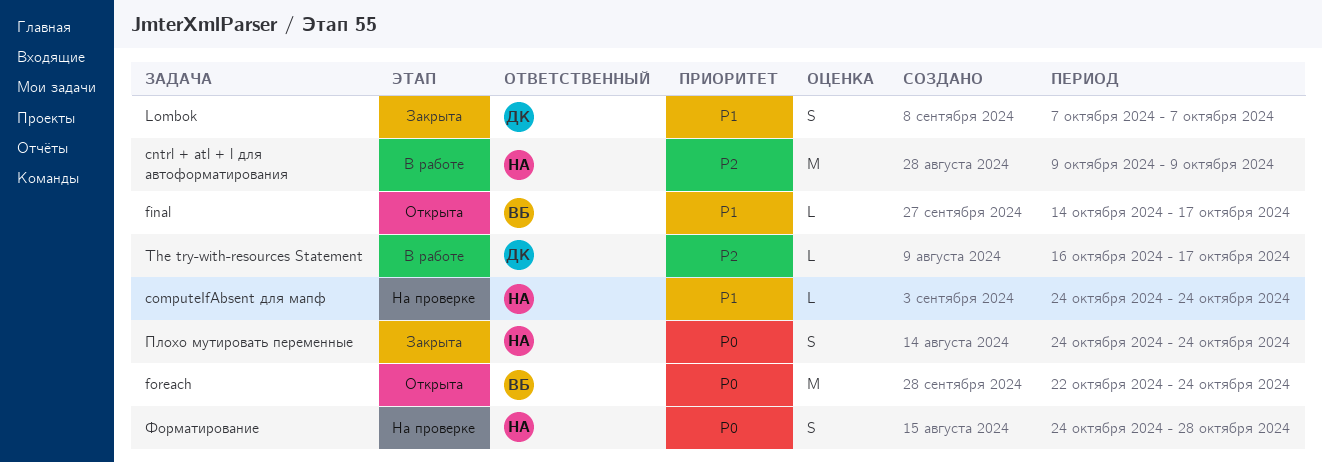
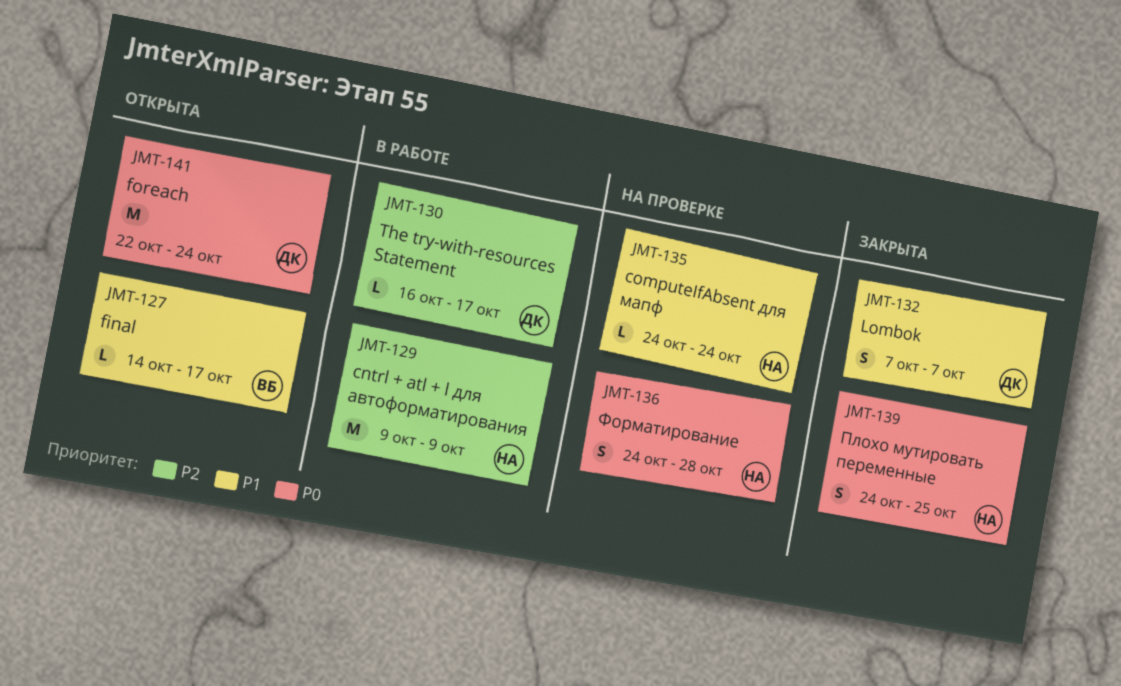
foreach, owner: ВБ -> ДК
Плохо мутировать переменные, due: Oct 24 -> Oct 25

